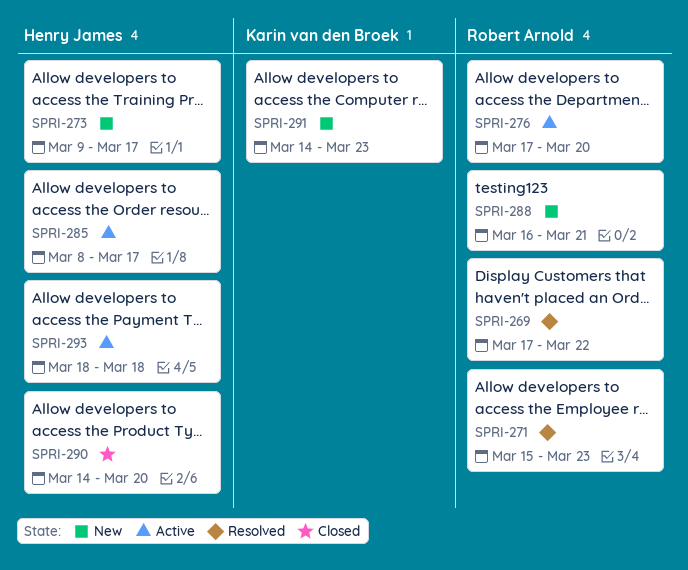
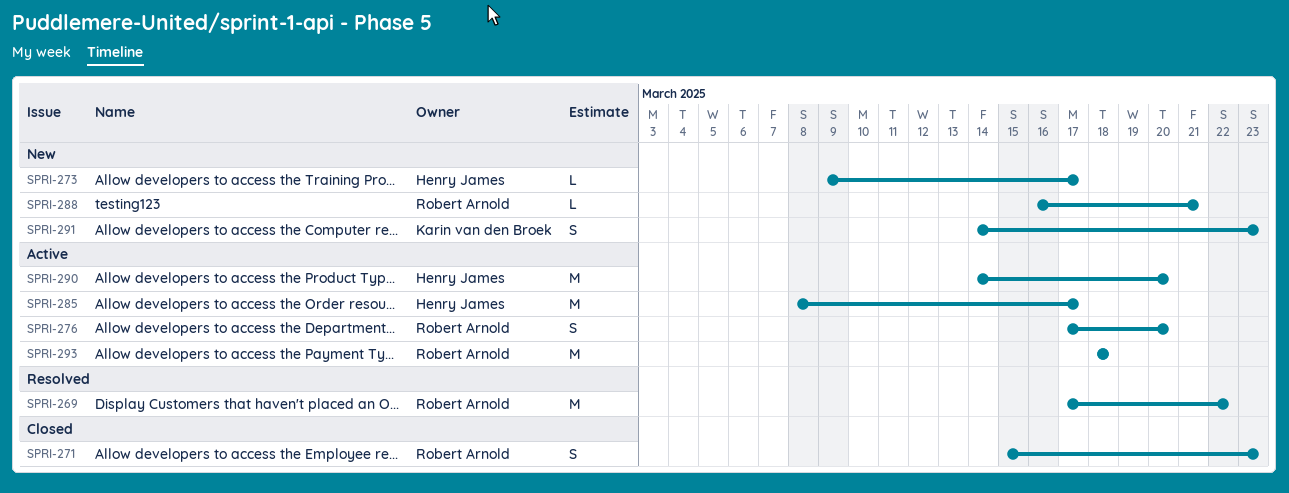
SPRI-271, status: Resolved -> Closed
SPRI-290, status: Closed -> Active
SPRI-293, owner: Henry James -> Robert Arnold

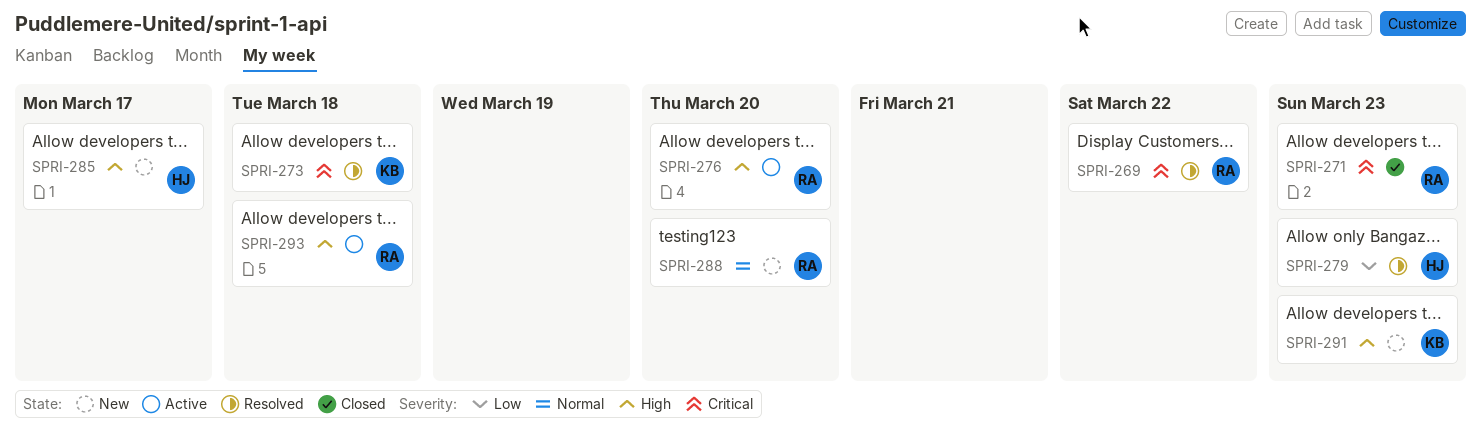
SPRI-273, status: New -> Resolved
SPRI-273, owner: Henry James -> Karin van den Broek
SPRI-273, due: Mar 17 -> Mar 18
SPRI-279: none -> present
SPRI-285, status: Active -> New
SPRI-288, due: Mar 21 -> Mar 20
SPRI-290: present -> none

